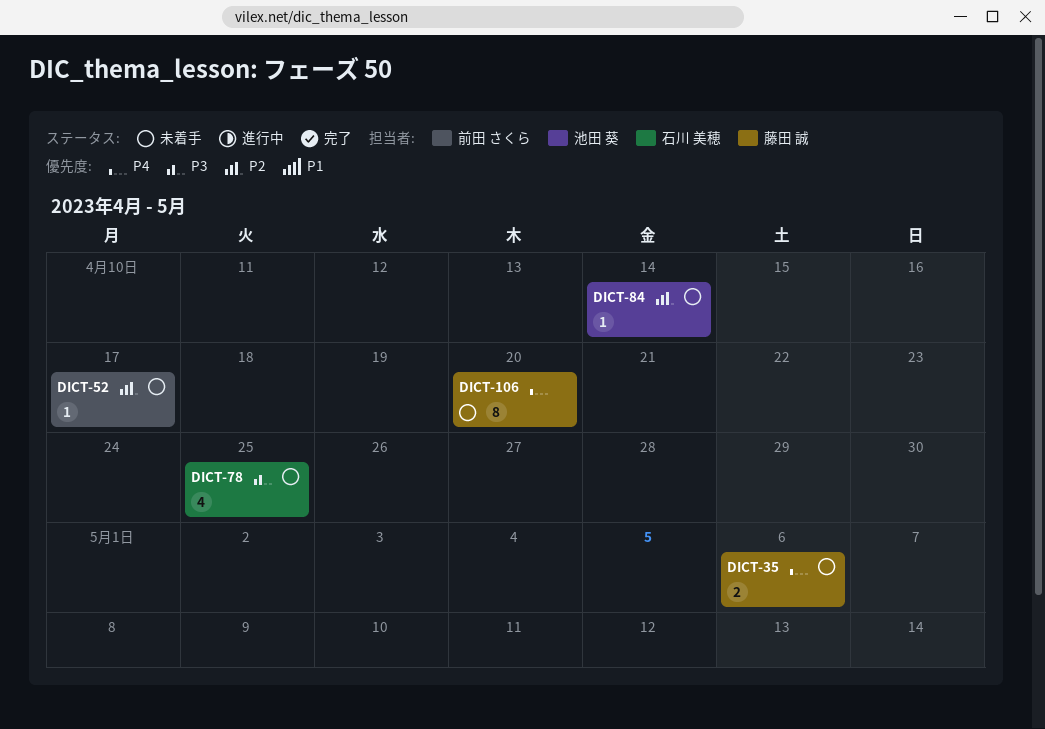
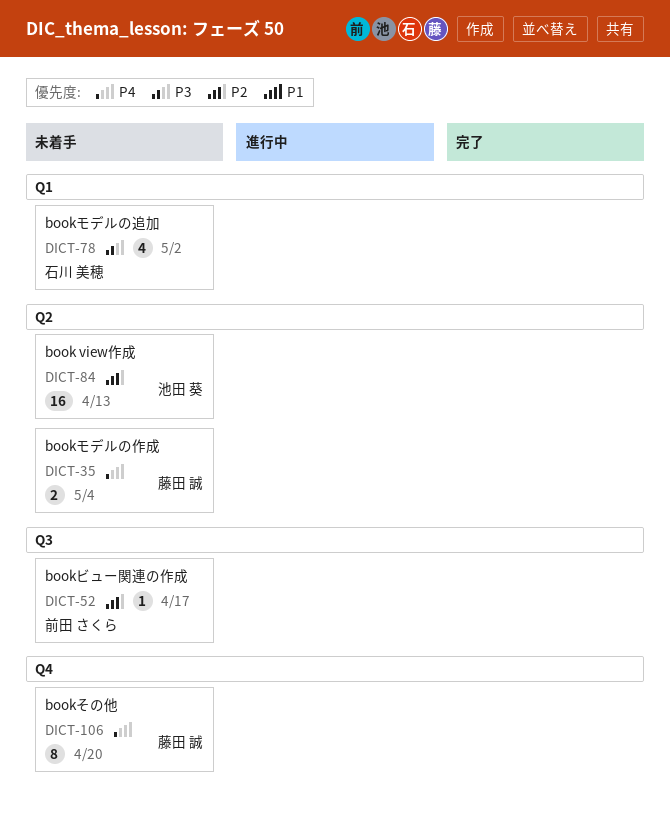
DICT-35, due: May 6 -> May 4
DICT-78, due: Apr 25 -> May 2
DICT-84, estimate: 1 -> 16
DICT-84, due: Apr 14 -> Apr 13

